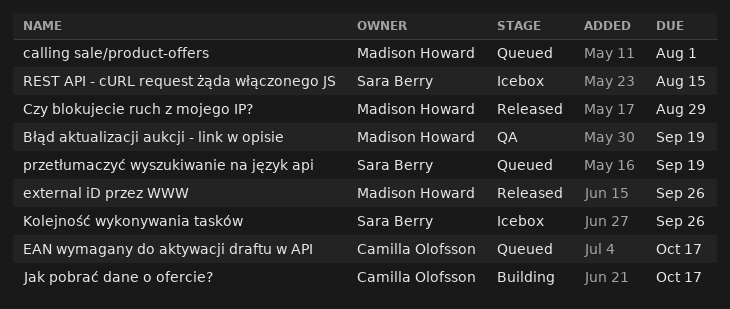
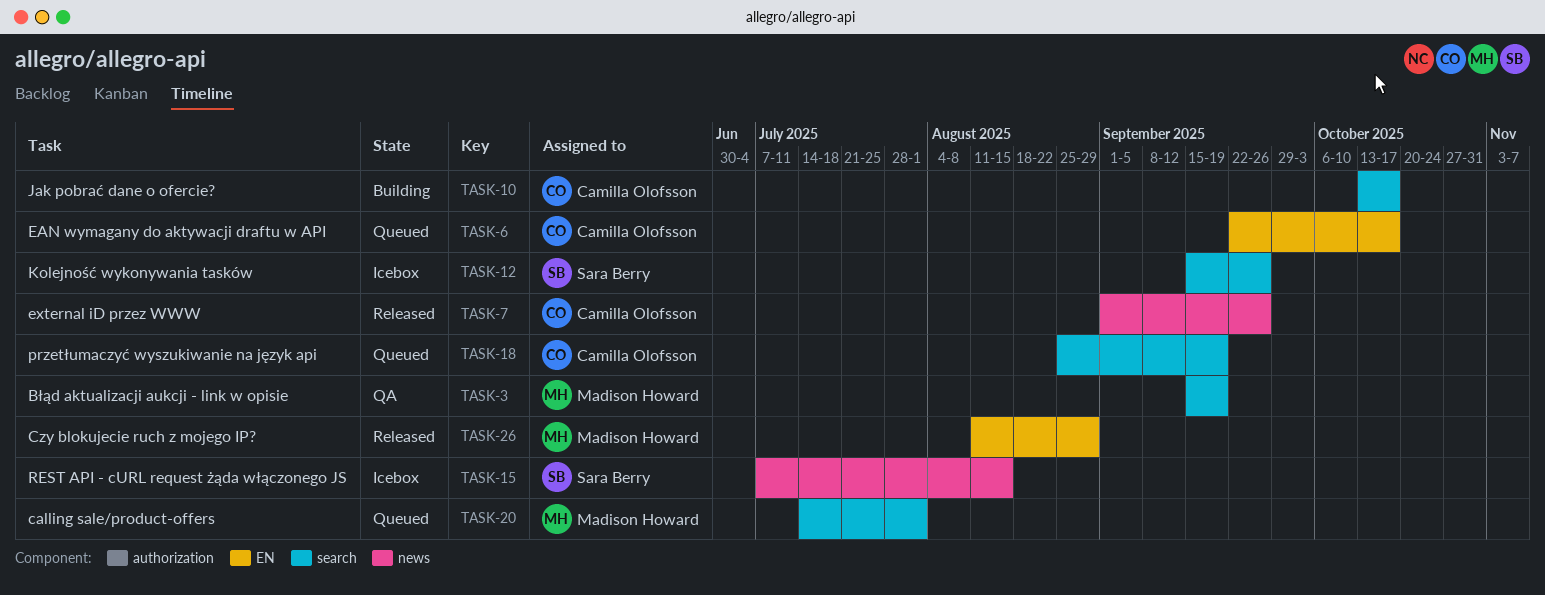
external iD przez WWW, owner: Madison Howard -> Camilla Olofsson
przetłumaczyć wyszukiwanie na język api, owner: Sara Berry -> Camilla Olofsson

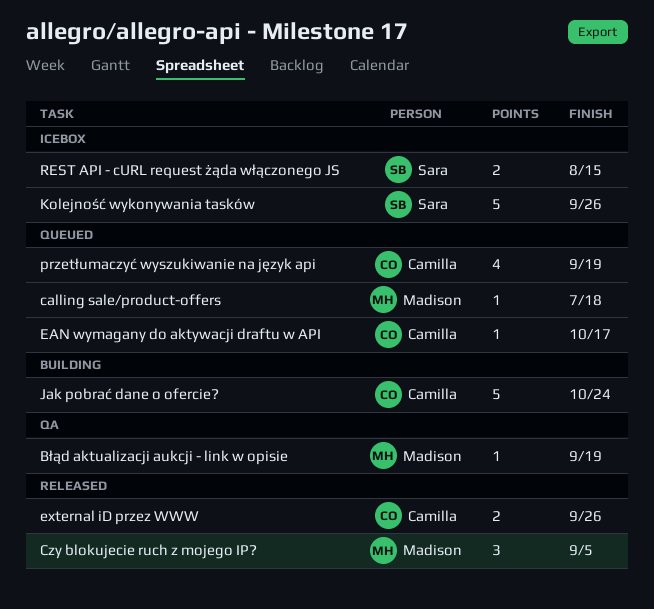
calling sale/product-offers, due: Aug 1 -> Jul 18
Czy blokujecie ruch z mojego IP?, due: Aug 29 -> Sep 5
Jak pobrać dane o ofercie?, due: Oct 17 -> Oct 24

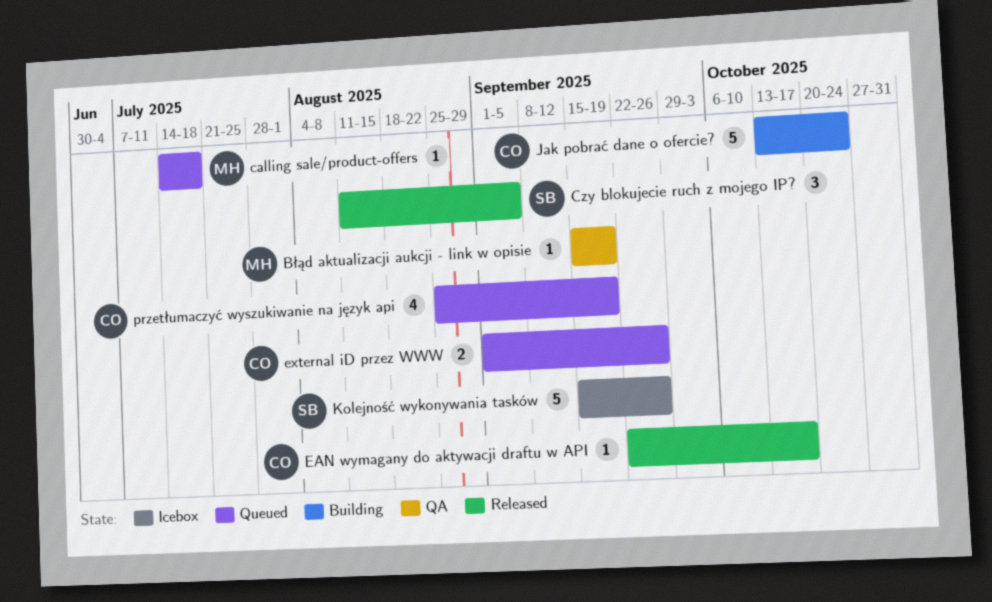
Czy blokujecie ruch z mojego IP?, owner: Madison -> Sara
EAN wymagany do aktywacji draftu w API, status: Queued -> Released
external iD przez WWW, status: Released -> Queued
REST API - cURL request żąda włączonego JS: present -> none

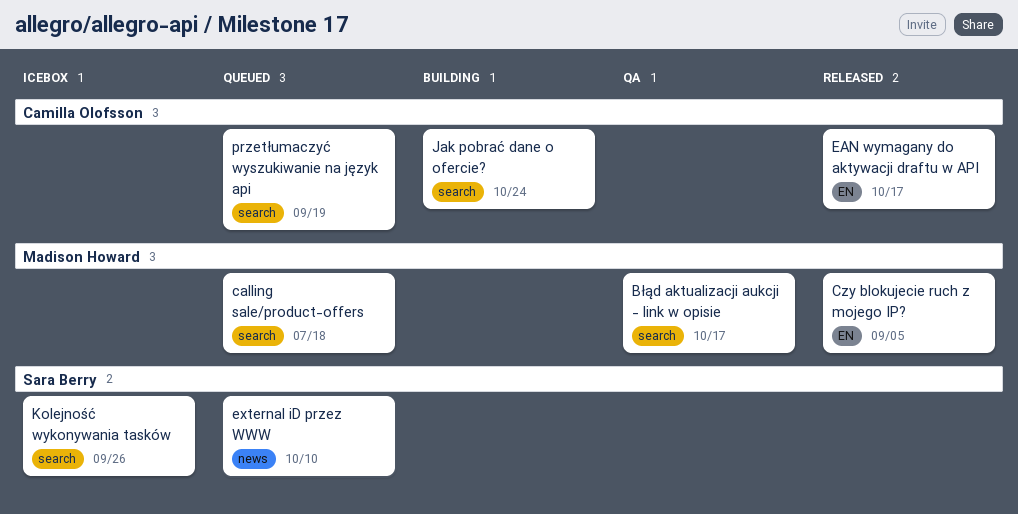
Błąd aktualizacji aukcji - link w opisie, due: Sep 19 -> Oct 17
Czy blokujecie ruch z mojego IP?, owner: Sara Berry -> Madison Howard
external iD przez WWW, owner: Camilla Olofsson -> Sara Berry
external iD przez WWW, due: Sep 26 -> Oct 10

